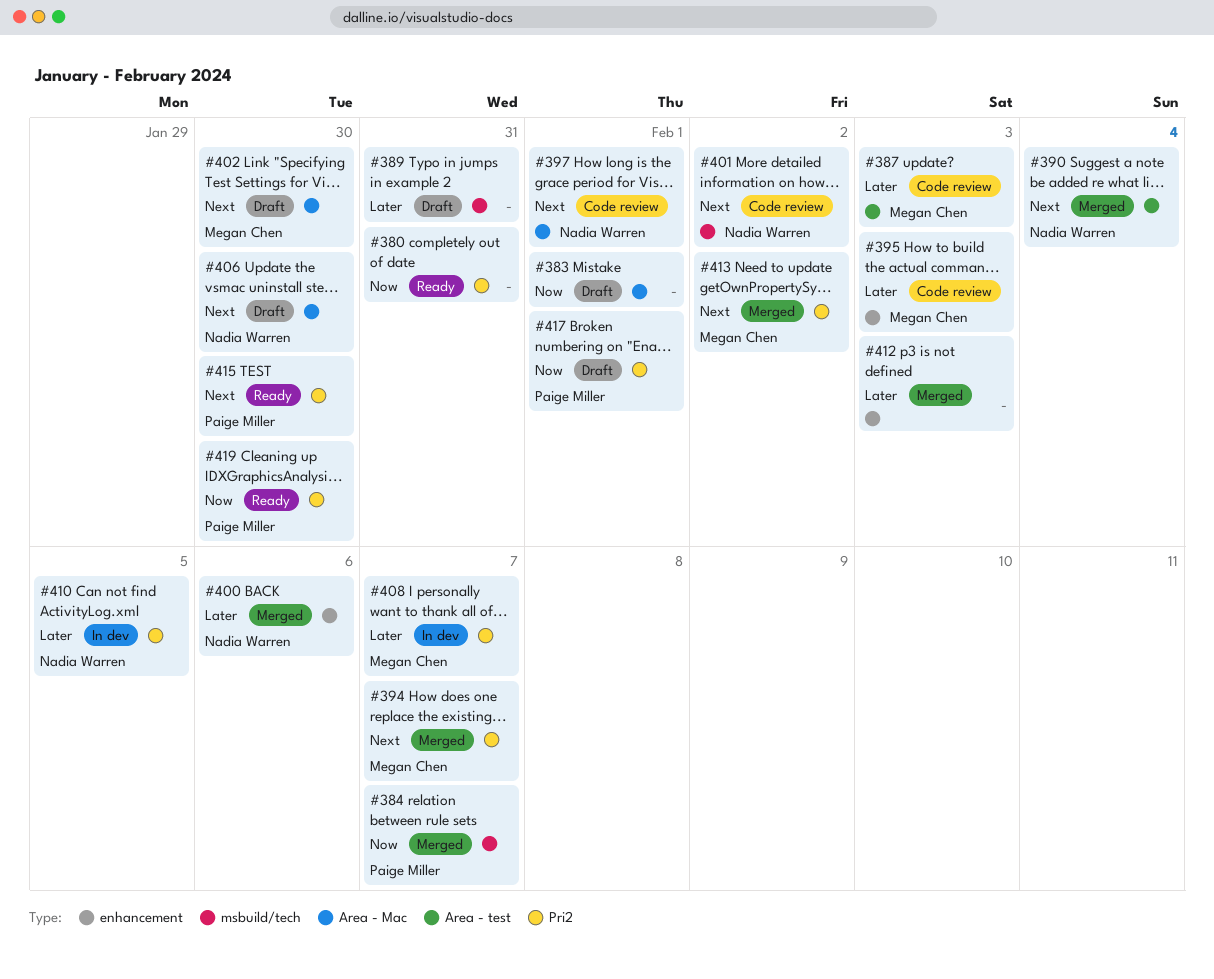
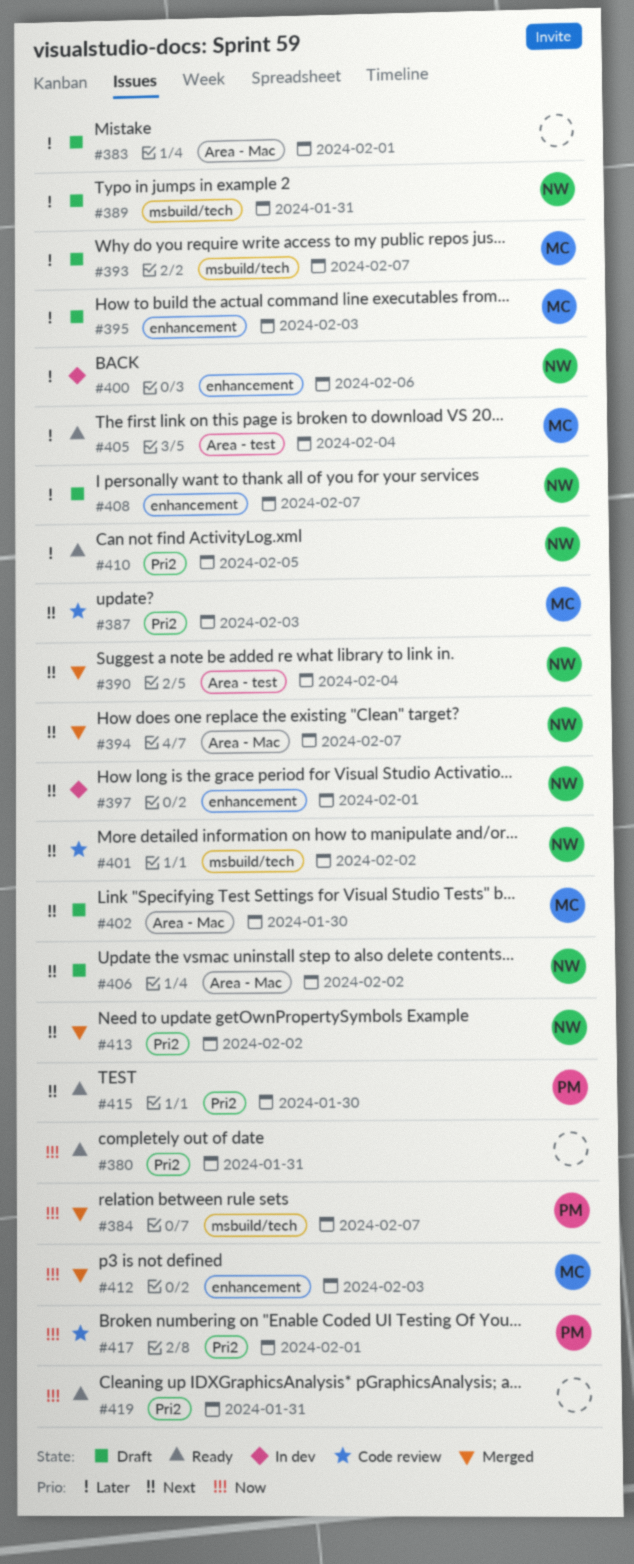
#383, priority: Now -> Later
#387, priority: Later -> Next
#387, label: Area - test -> Pri2
#389, owner: none -> Nadia Warren
#393: none -> present
#394, owner: Megan Chen -> Nadia Warren
#394, label: Pri2 -> Area - Mac
#395, status: Code review -> Draft
#397, status: Code review -> In dev
#397, label: Area - Mac -> enhancement
#400, status: Merged -> In dev
#405: none -> present
#406, due: Jan 30 -> Feb 2
#408, status: In dev -> Draft
#408, owner: Megan Chen -> Nadia Warren
#408, label: Pri2 -> enhancement
#410, status: In dev -> Ready
#412, owner: none -> Megan Chen
#412, priority: Later -> Now
#413, owner: Megan Chen -> Nadia Warren
#417, status: Draft -> Code review
#419, owner: Paige Miller -> none
#419, due: Jan 30 -> Jan 31

